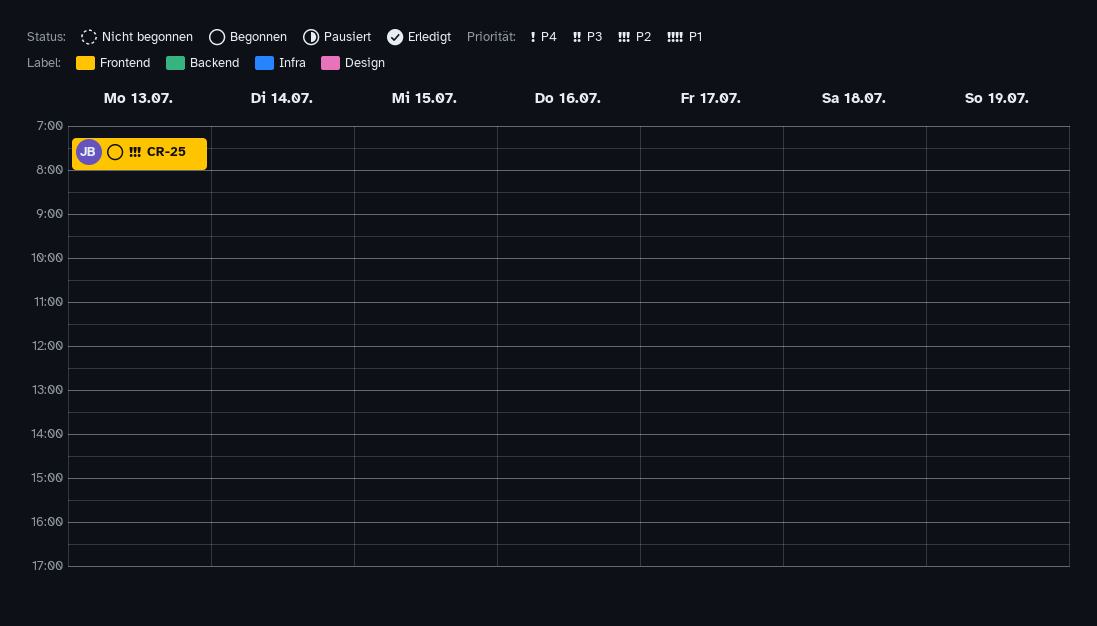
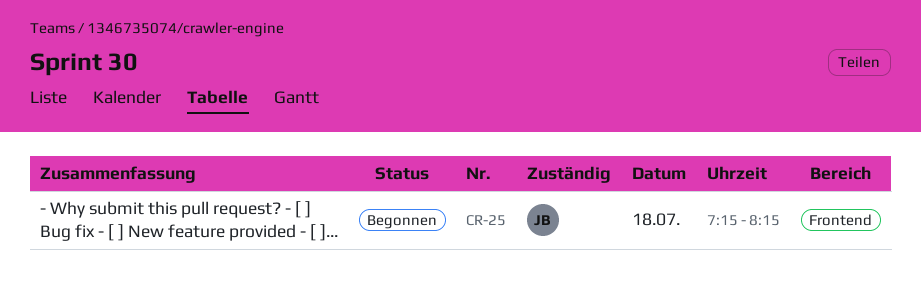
CR-25, day: Jul 13 -> Jul 18
CR-25, ends: 08:00 -> 08:15

